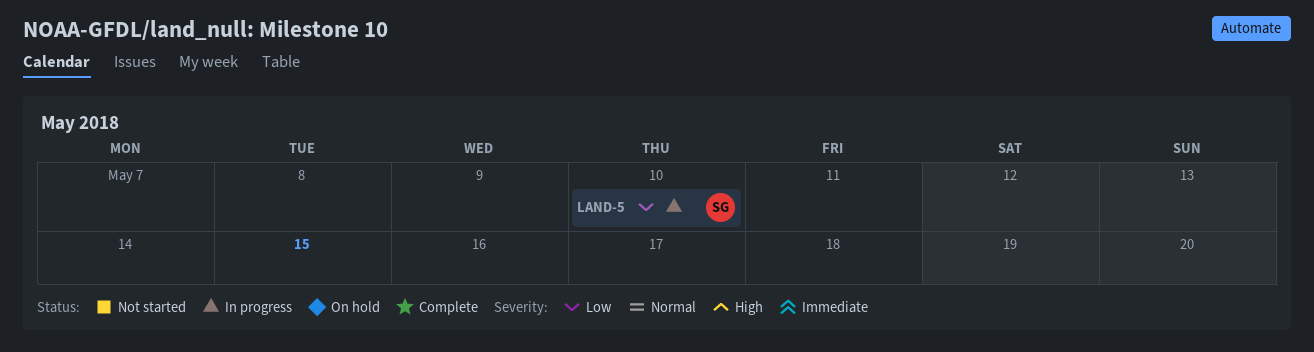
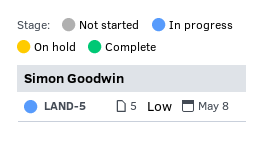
LAND-5, due: May 10 -> May 8

